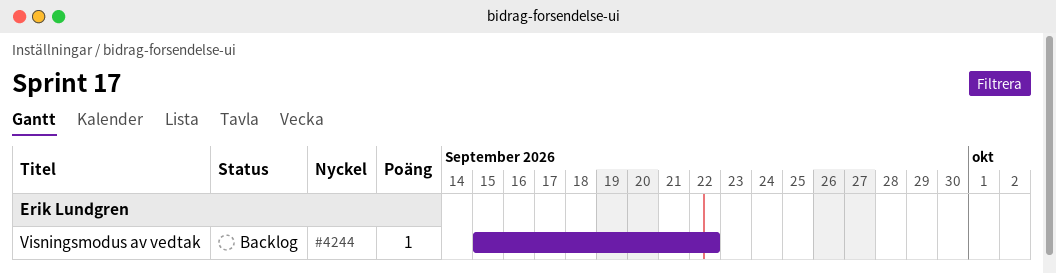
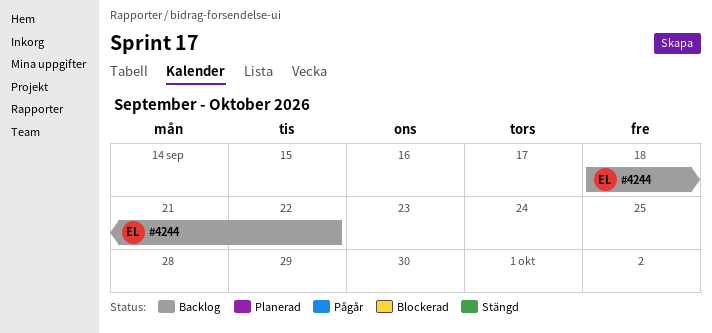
#4244, start: Sep 15 -> Sep 18

